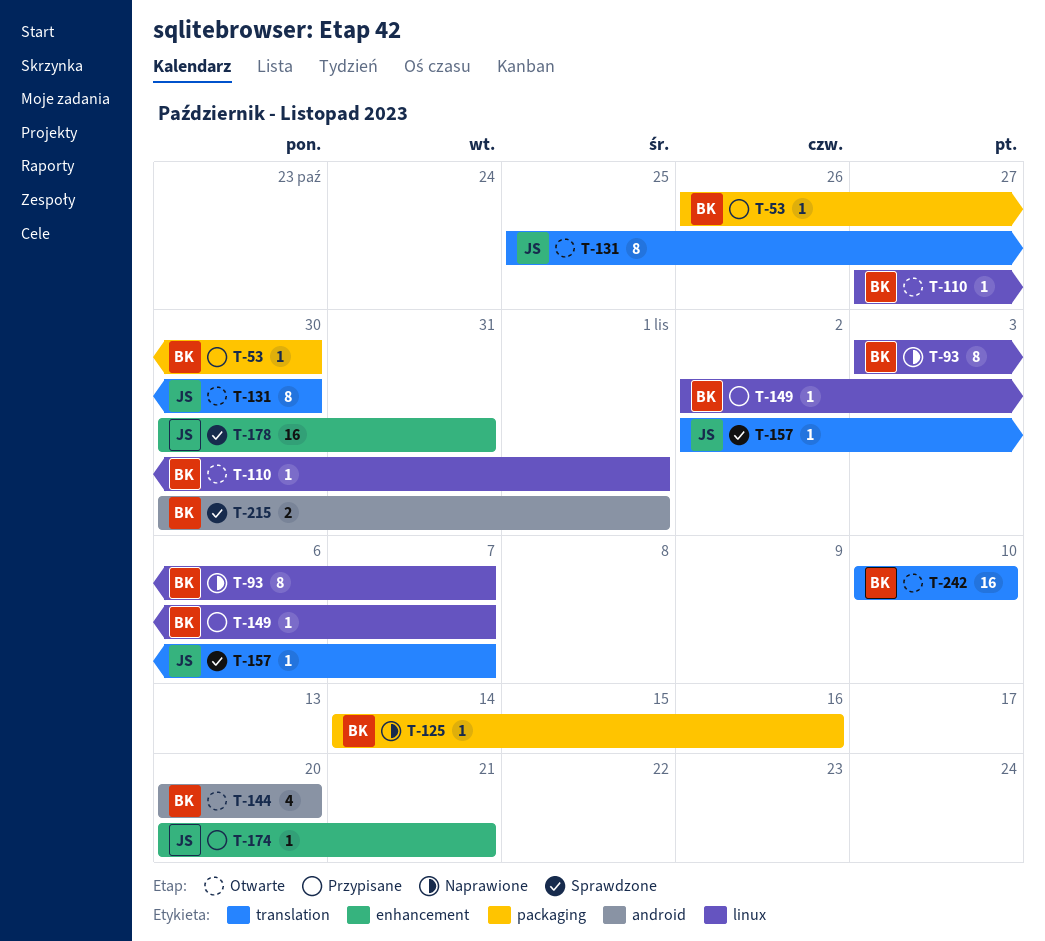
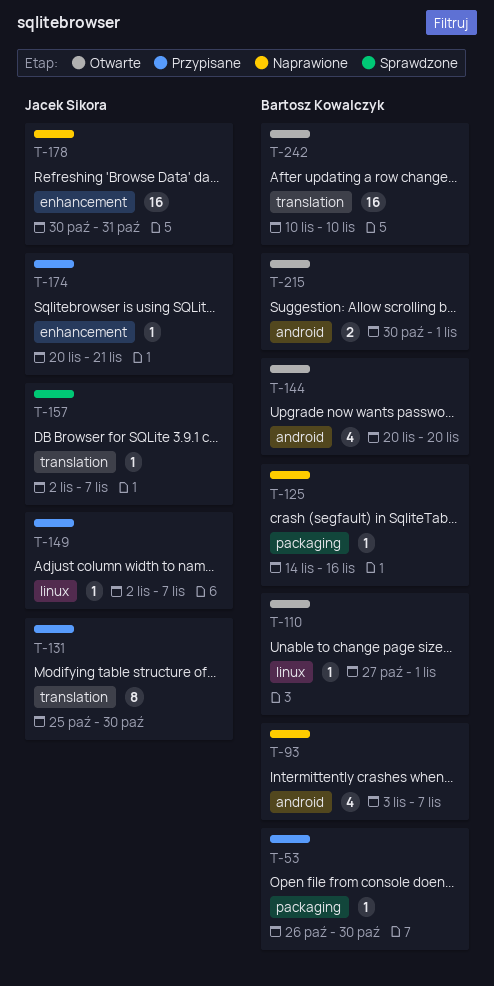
T-93, label: linux -> android
T-93, estimate: 8 -> 4
T-131, status: Otwarte -> Przypisane
T-149, owner: Bartosz Kowalczyk -> Jacek Sikora
T-178, status: Sprawdzone -> Naprawione
T-215, status: Sprawdzone -> Otwarte

